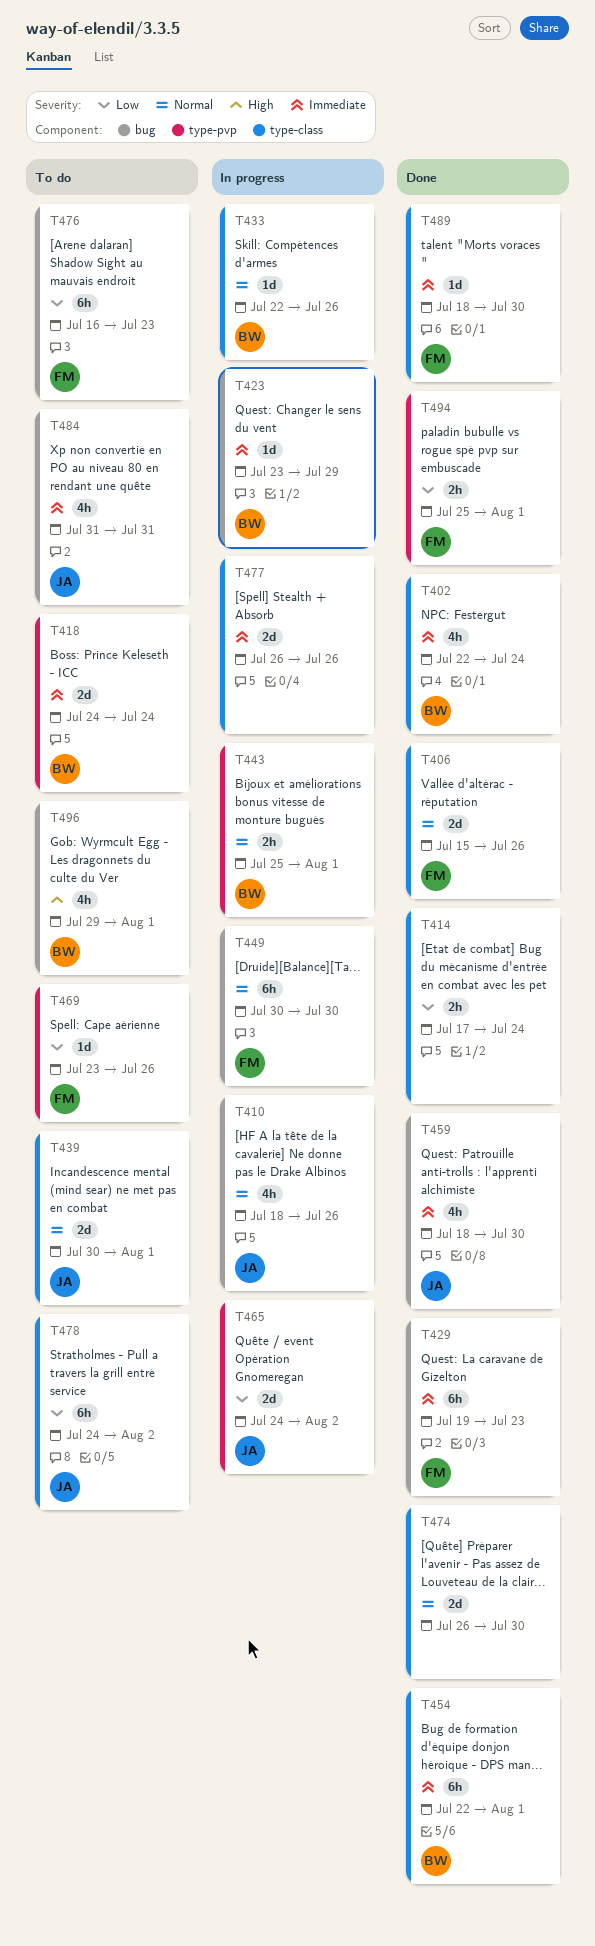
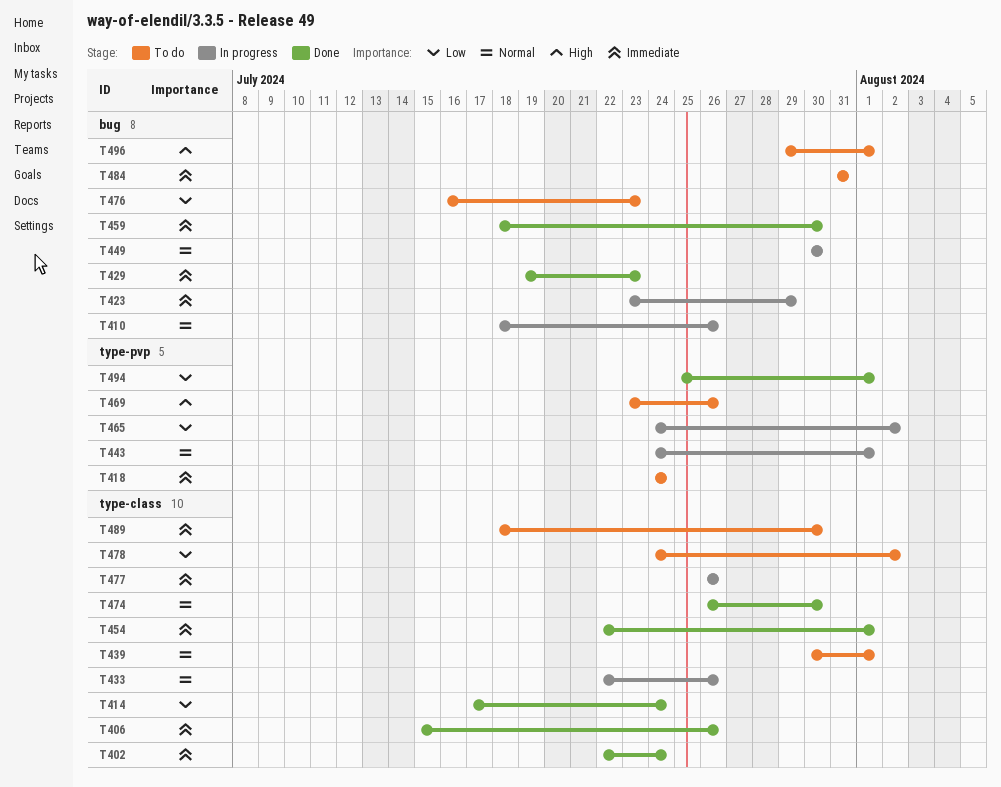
T406, priority: Normal -> Immediate
T443, start: Jul 25 -> Jul 24
T469, priority: Low -> High
T489, status: Done -> To do

